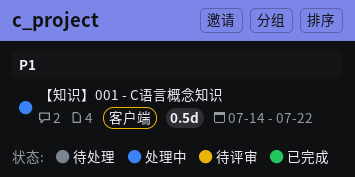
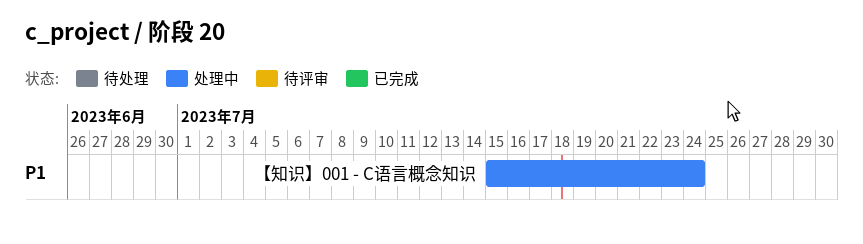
【知识】001 - C语言概念知识, start: Jul 14 -> Jul 15
【知识】001 - C语言概念知识, due: Jul 22 -> Jul 24

